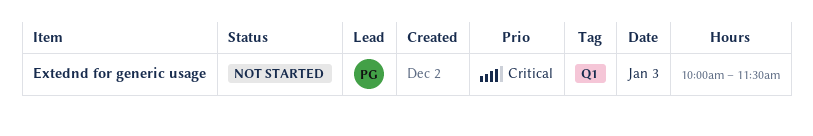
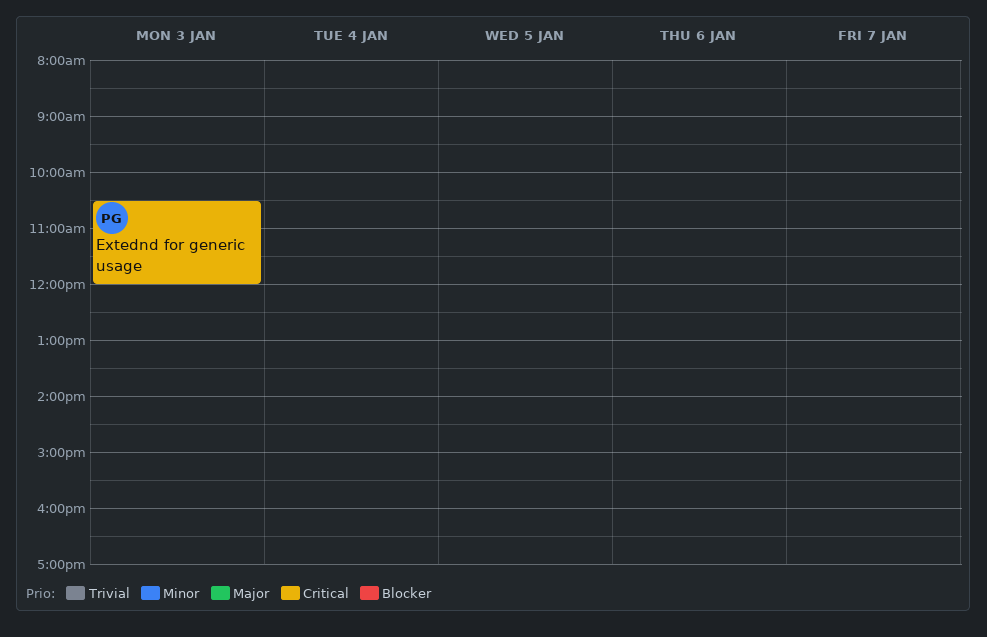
Extednd for generic usage, begins: 10:00 -> 10:30
Extednd for generic usage, ends: 11:30 -> 12:00

